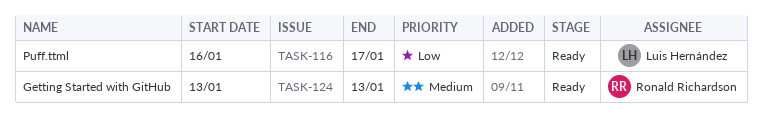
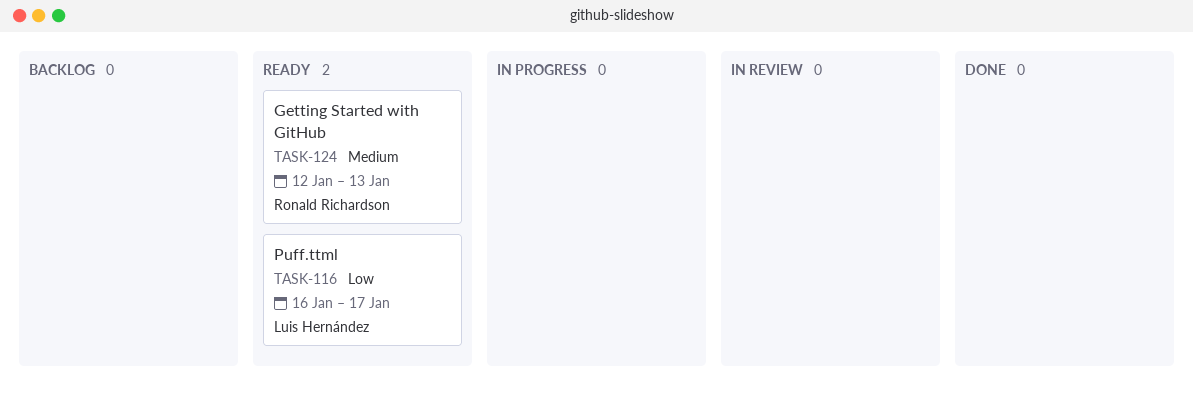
TASK-124, start: Jan 13 -> Jan 12

